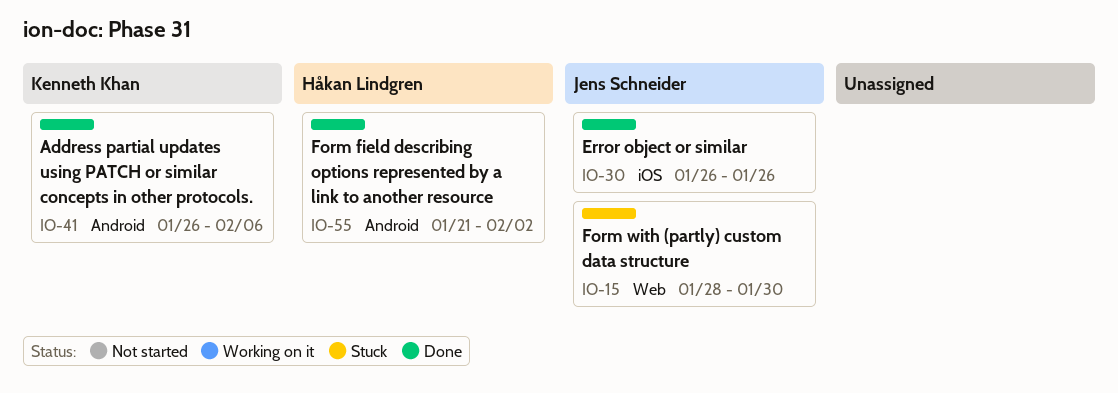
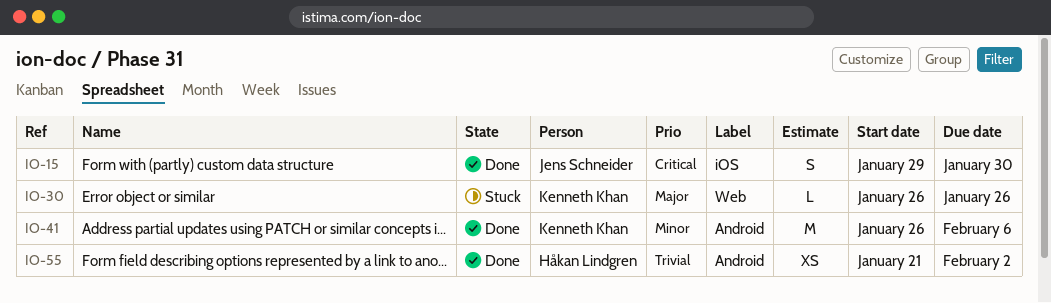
IO-15, status: Stuck -> Done
IO-15, label: Web -> iOS
IO-15, start: Jan 28 -> Jan 29
IO-30, status: Done -> Stuck
IO-30, owner: Jens Schneider -> Kenneth Khan
IO-30, label: iOS -> Web

